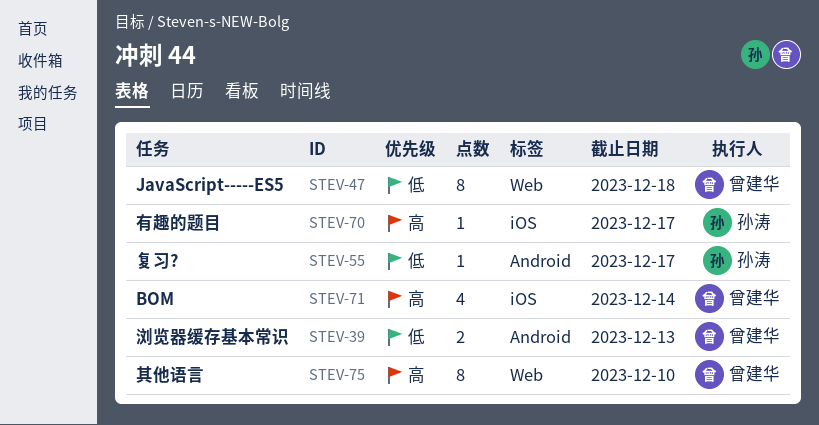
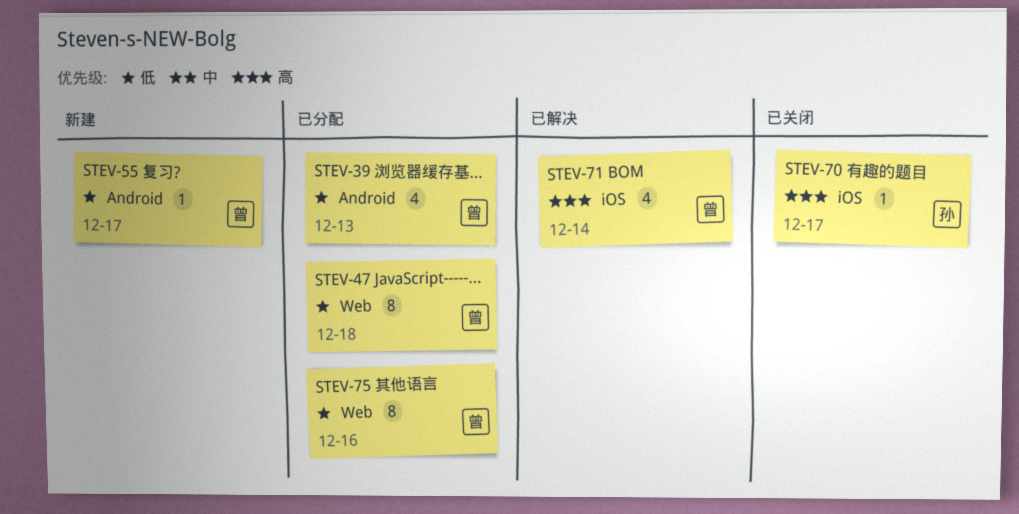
STEV-39, estimate: 2 -> 4
STEV-55, owner: 孙涛 -> 曾建华
STEV-75, priority: 高 -> 低
STEV-75, due: Dec 10 -> Dec 16

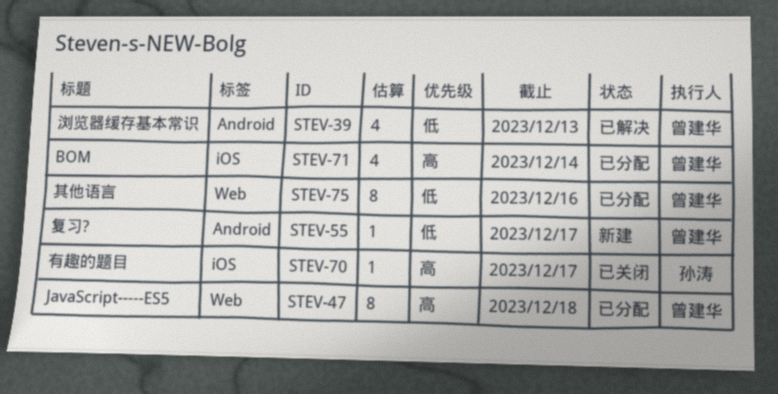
STEV-39, status: 已分配 -> 已解决
STEV-47, priority: 低 -> 高
STEV-71, status: 已解决 -> 已分配

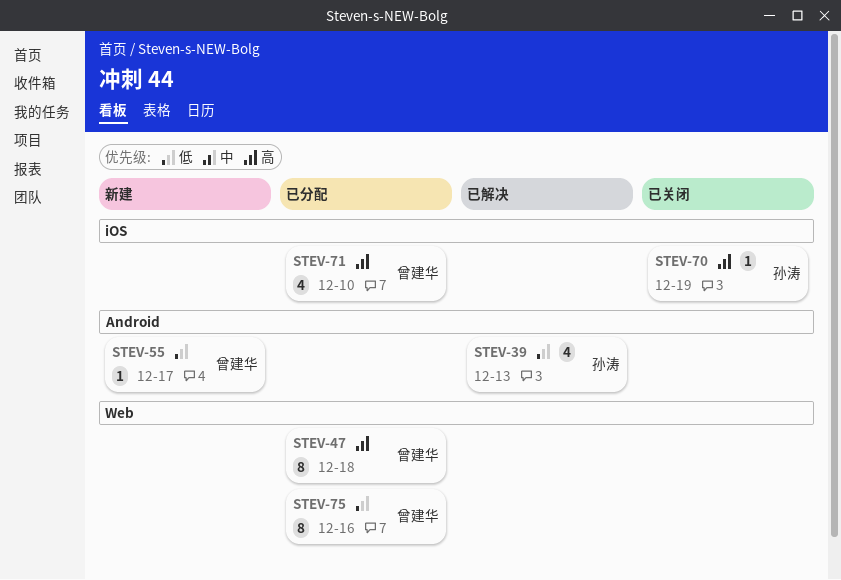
STEV-39, owner: 曾建华 -> 孙涛
STEV-70, due: Dec 17 -> Dec 19
STEV-71, due: Dec 14 -> Dec 10

